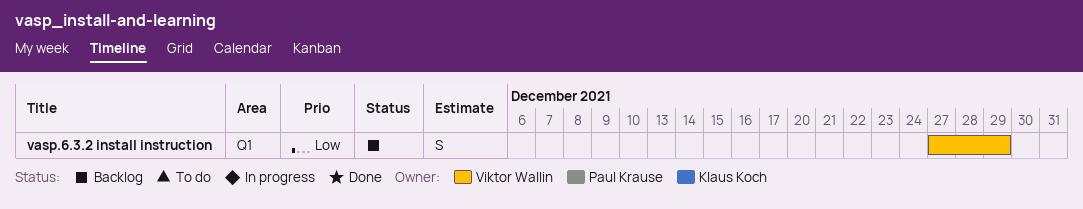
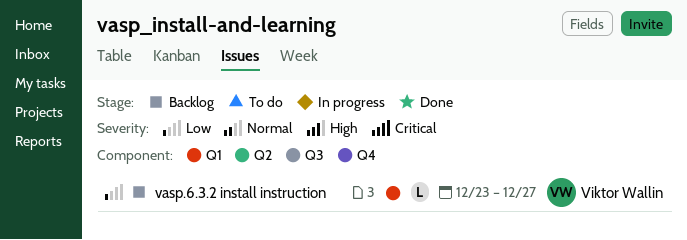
vasp.6.3.2 install instruction, estimate: S -> L
vasp.6.3.2 install instruction, start: Dec 27 -> Dec 23
vasp.6.3.2 install instruction, due: Dec 29 -> Dec 27

